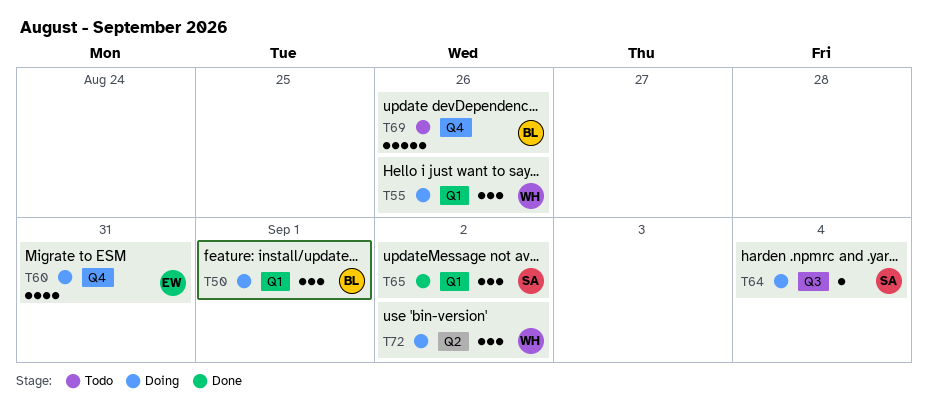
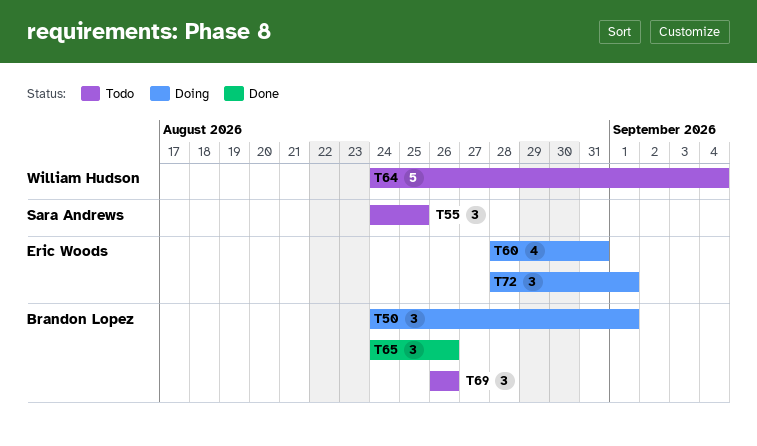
T55, status: Doing -> Todo
T55, owner: William Hudson -> Sara Andrews
T55, due: Aug 26 -> Aug 25
T64, status: Doing -> Todo
T64, owner: Sara Andrews -> William Hudson
T64, estimate: 1 -> 5
T65, owner: Sara Andrews -> Brandon Lopez
T65, due: Sep 2 -> Aug 26
T69, estimate: 5 -> 3
T72, owner: William Hudson -> Eric Woods
T72, due: Sep 2 -> Sep 1

